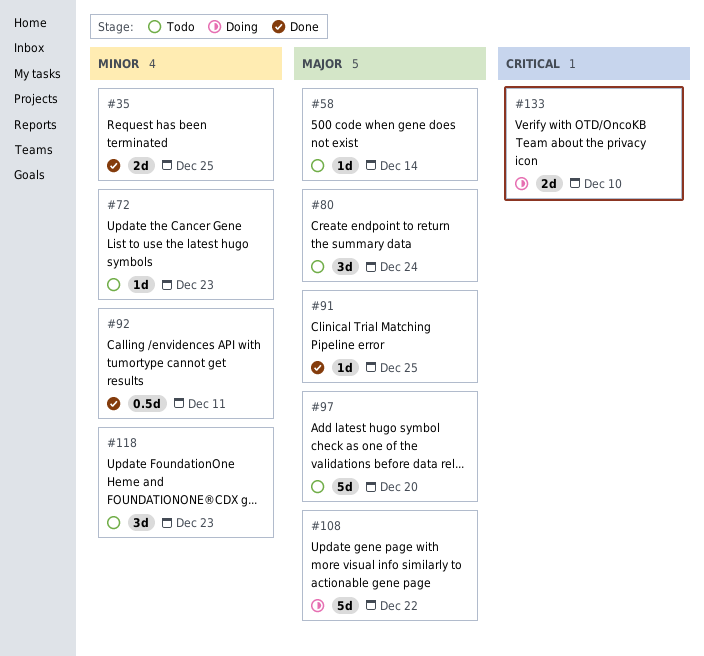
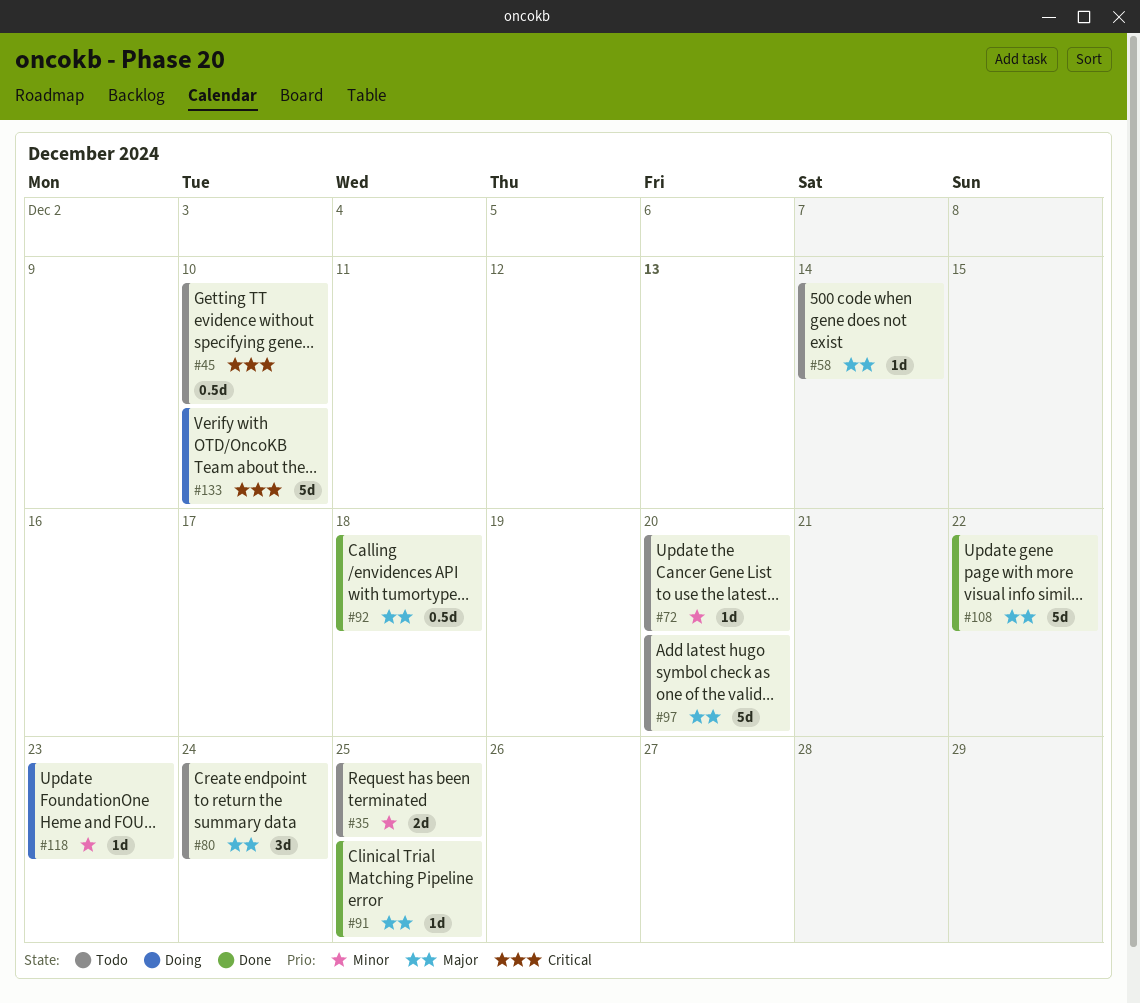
#35, status: Done -> Todo
#45: none -> present
#72, due: Dec 23 -> Dec 20
#92, priority: Minor -> Major
#92, due: Dec 11 -> Dec 18
#108, status: Doing -> Done
#118, status: Todo -> Doing
#118, estimate: 3d -> 1d
#133, estimate: 2d -> 5d

